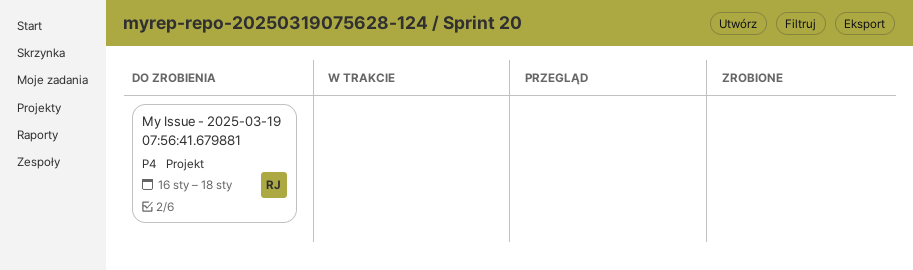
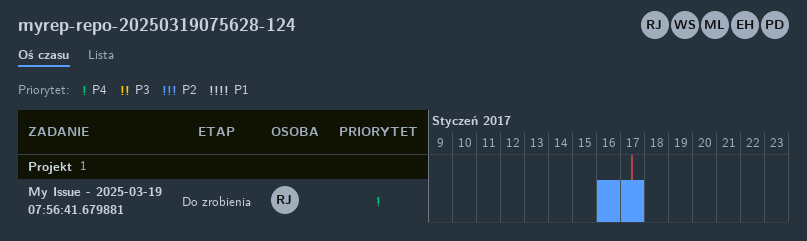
My Issue - 2025-03-19 07:56:41.679881, due: Jan 18 -> Jan 17

